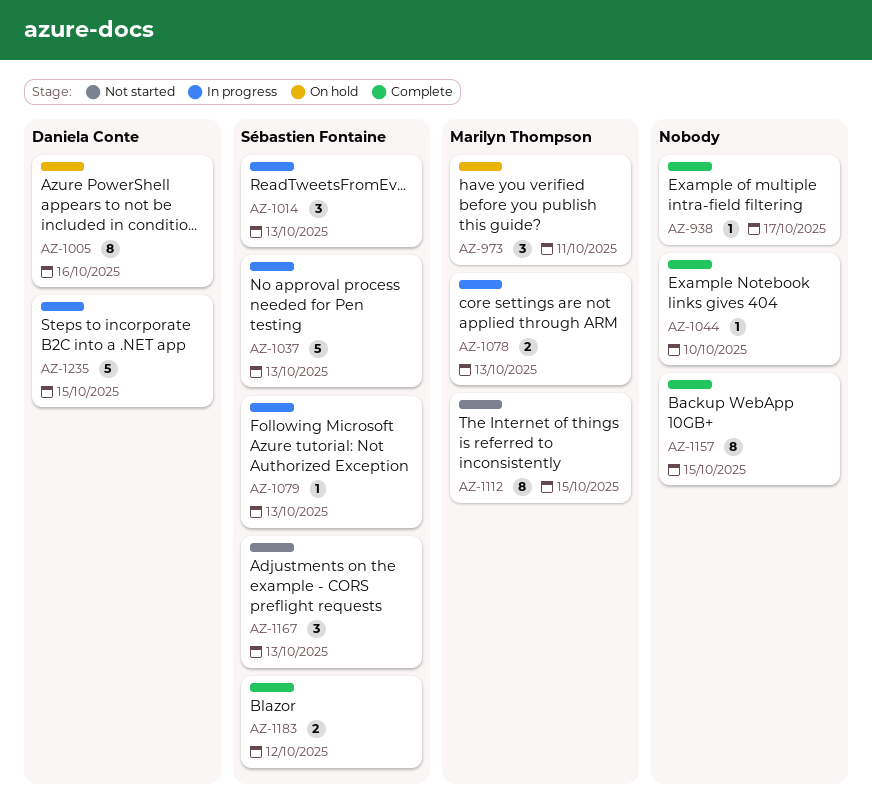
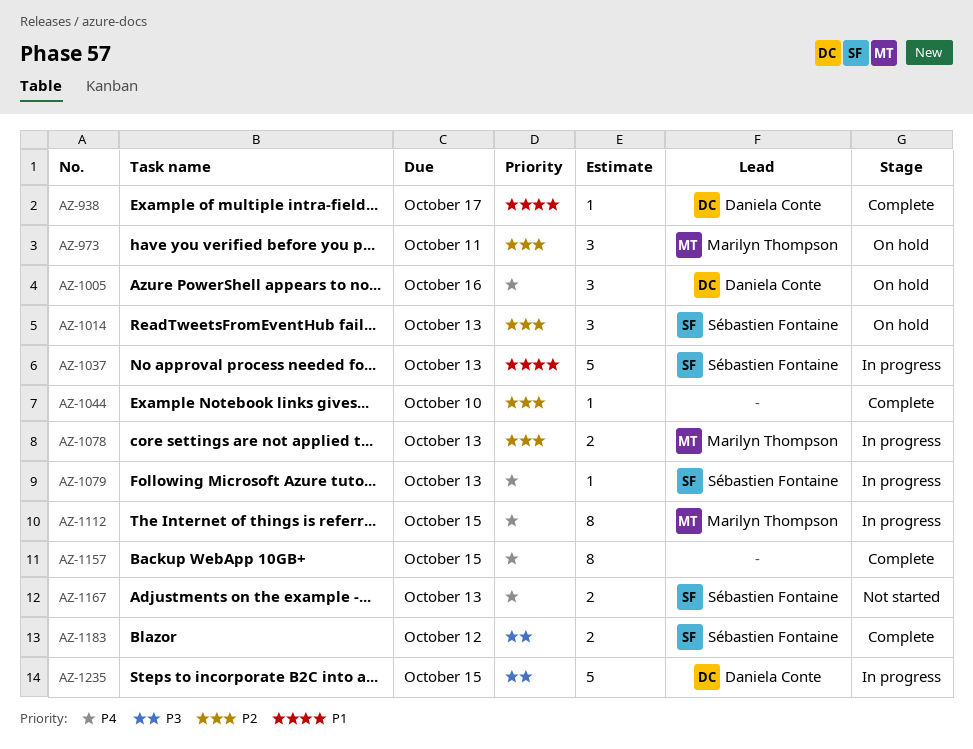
AZ-938, owner: none -> Daniela Conte
AZ-1005, estimate: 8 -> 3
AZ-1014, status: In progress -> On hold
AZ-1112, status: Not started -> In progress
AZ-1167, estimate: 3 -> 2

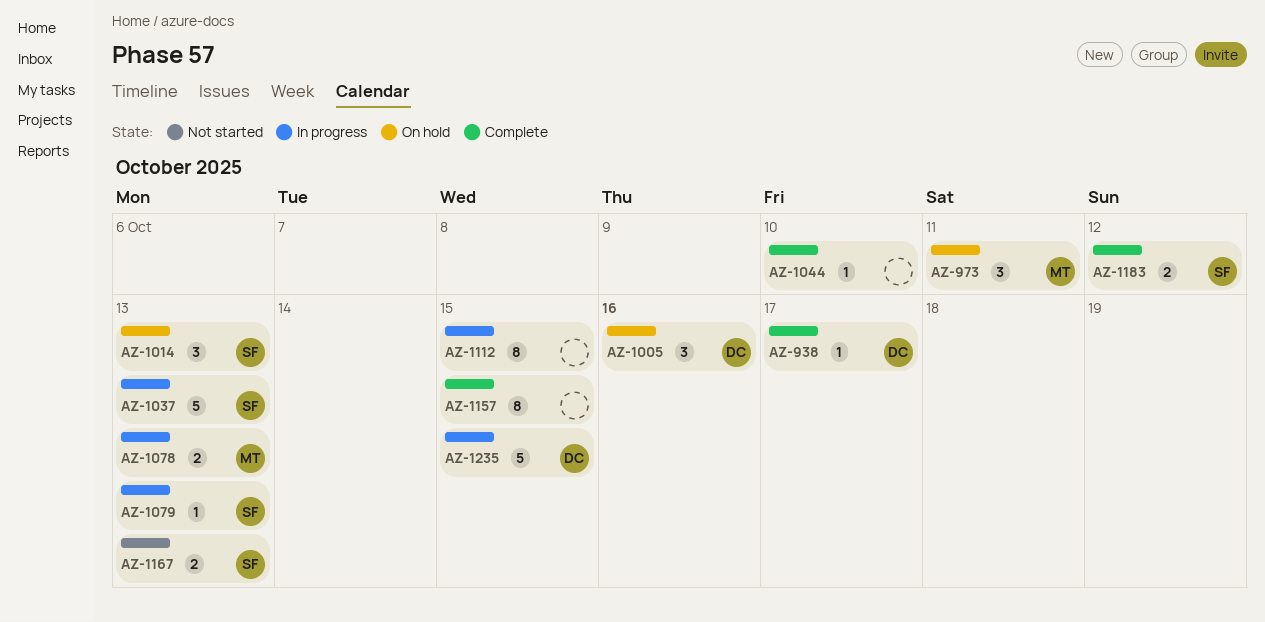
AZ-1112, owner: Marilyn Thompson -> none

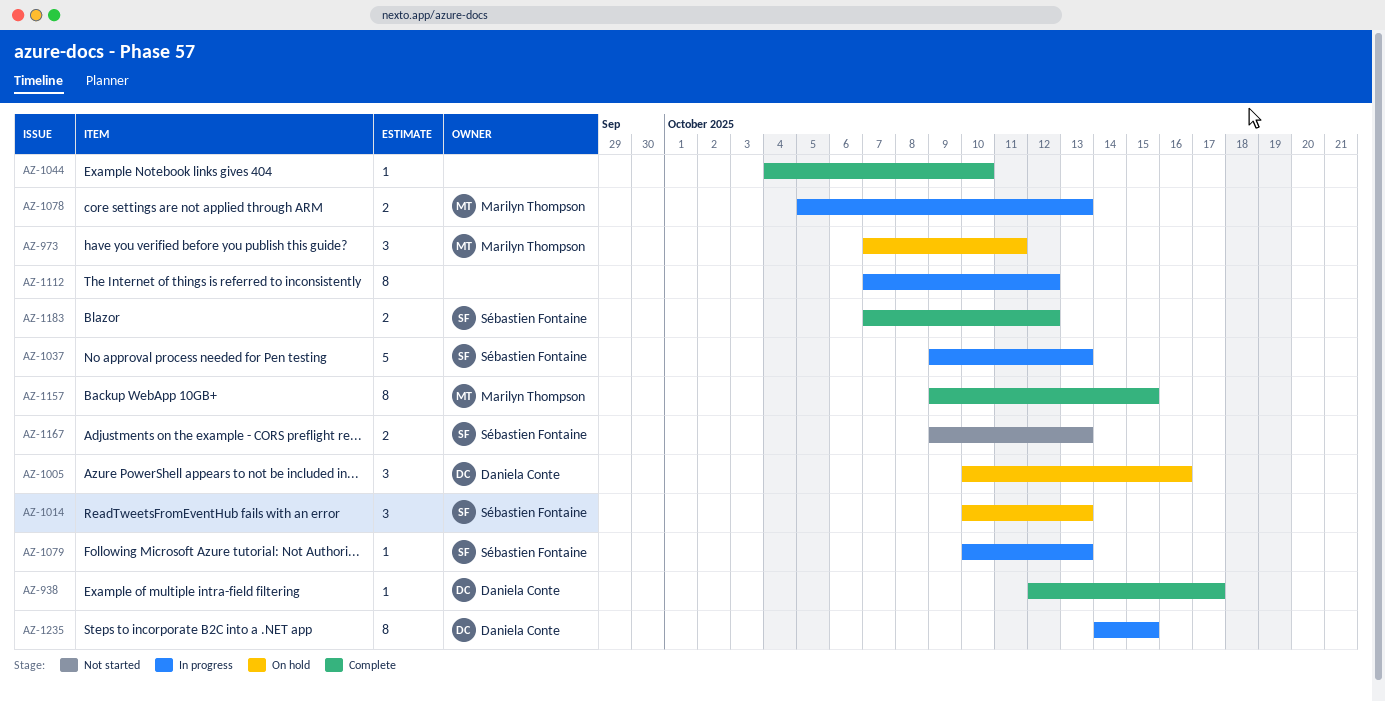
AZ-1112, due: Oct 15 -> Oct 12
AZ-1157, owner: none -> Marilyn Thompson
AZ-1235, estimate: 5 -> 8

